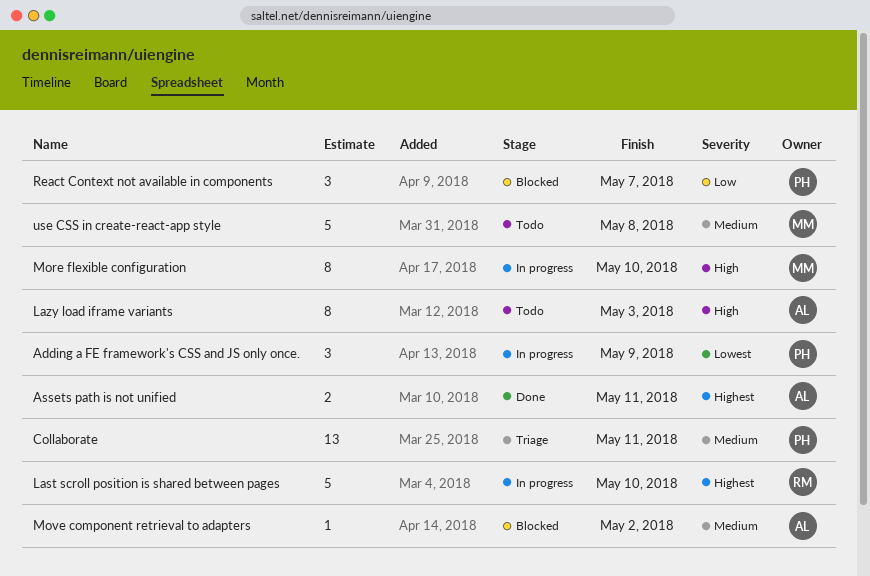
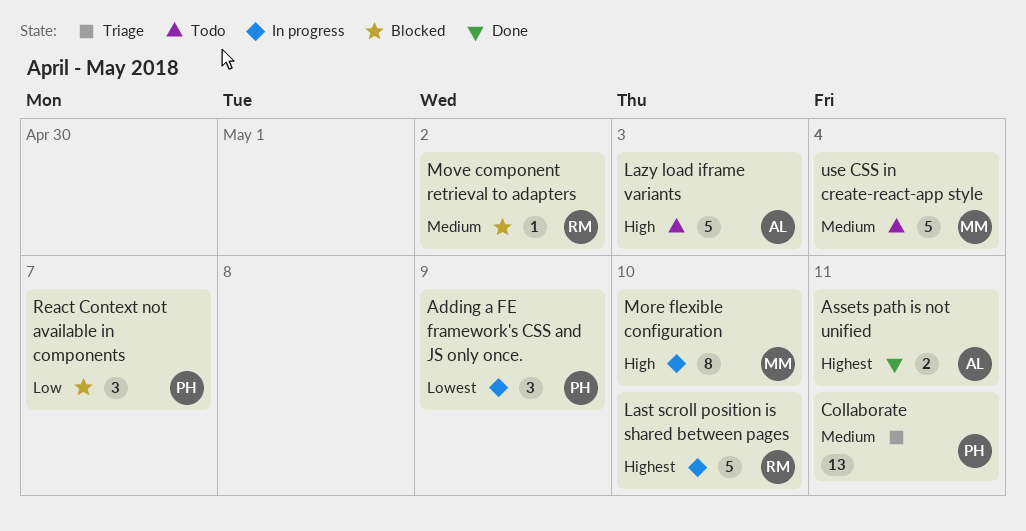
Lazy load iframe variants, estimate: 8 -> 5
Move component retrieval to adapters, owner: AL -> RM
use CSS in create-react-app style, due: May 8 -> May 4

